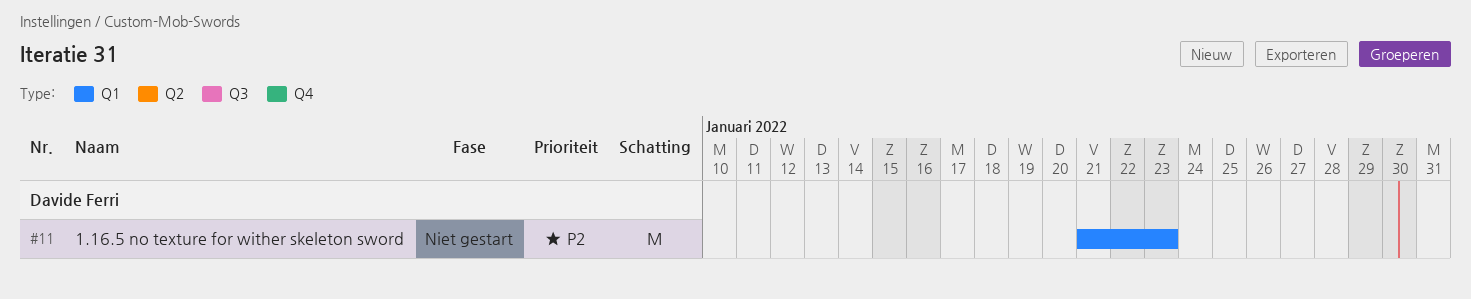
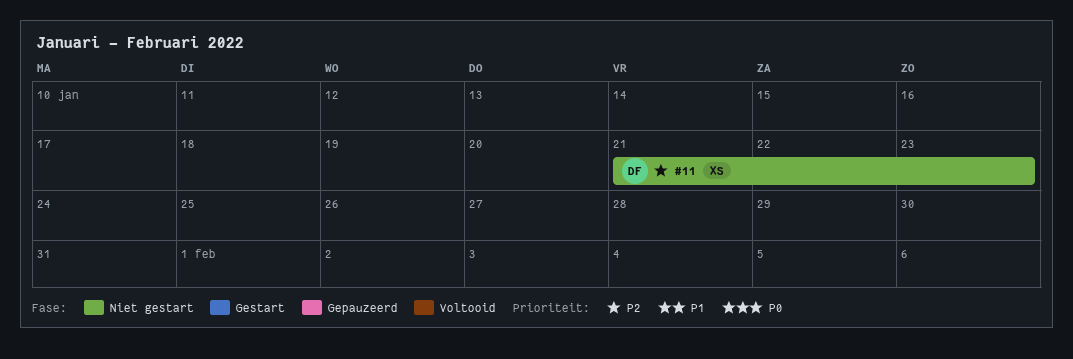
#11, estimate: M -> XS

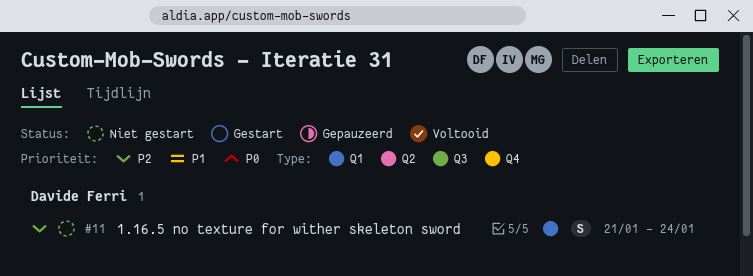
#11, estimate: XS -> S
#11, due: Jan 23 -> Jan 24

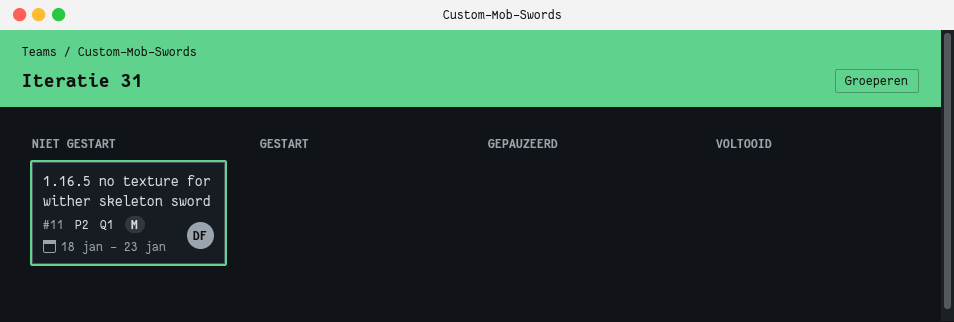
#11, estimate: S -> M
#11, start: Jan 21 -> Jan 18
#11, due: Jan 24 -> Jan 23

